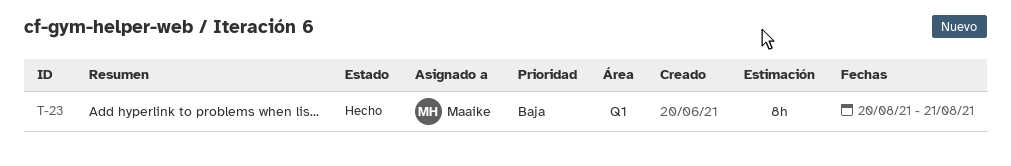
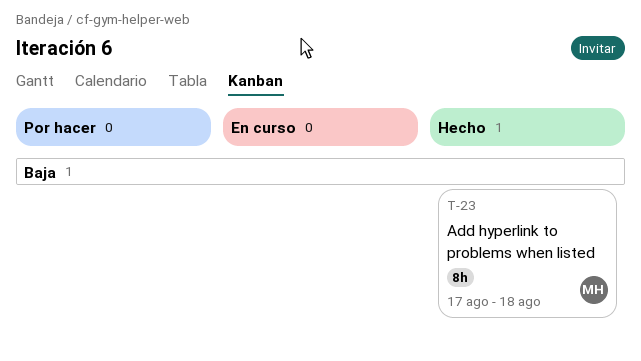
T-23, start: Aug 20 -> Aug 17
T-23, due: Aug 21 -> Aug 18

